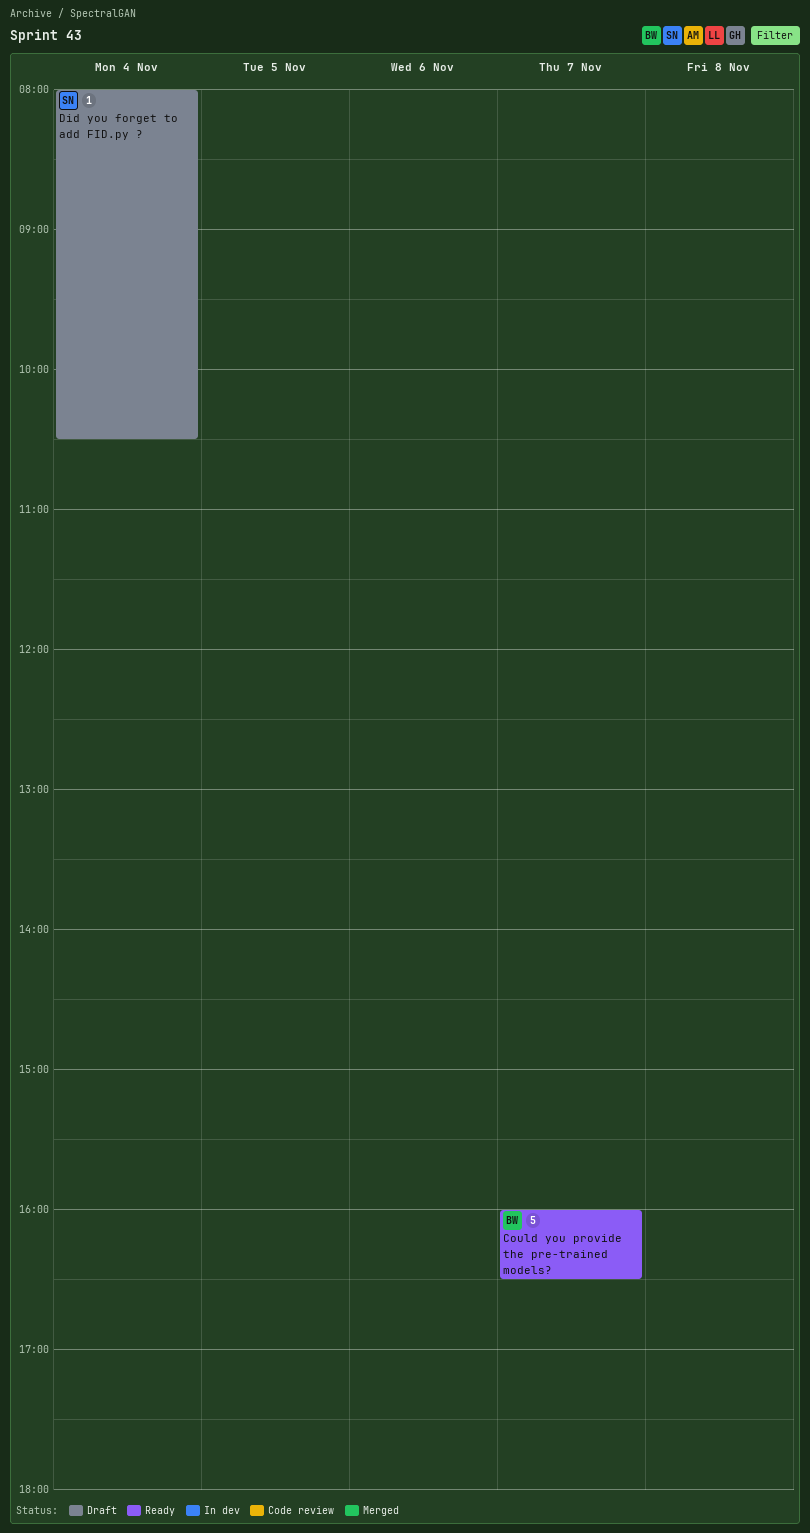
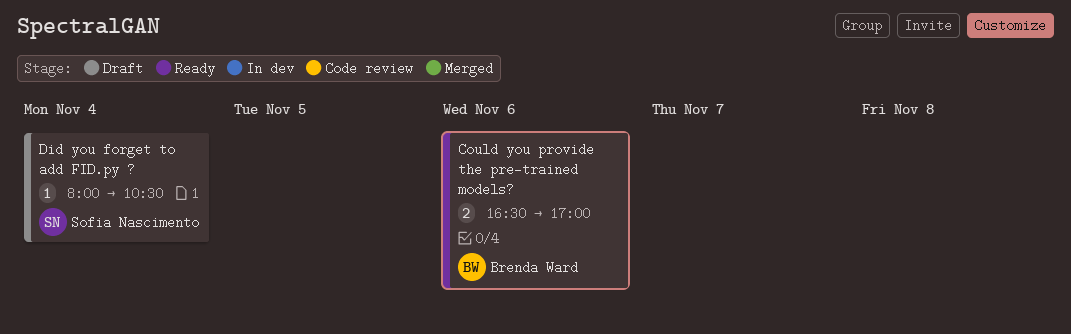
Could you provide the pre-trained models?, estimate: 5 -> 2
Could you provide the pre-trained models?, day: Nov 7 -> Nov 6
Could you provide the pre-trained models?, begins: 16:00 -> 16:30
Could you provide the pre-trained models?, ends: 16:30 -> 17:00

